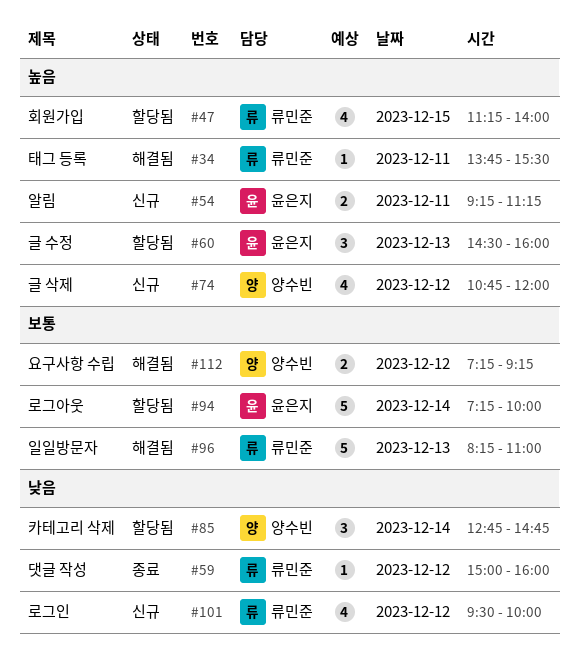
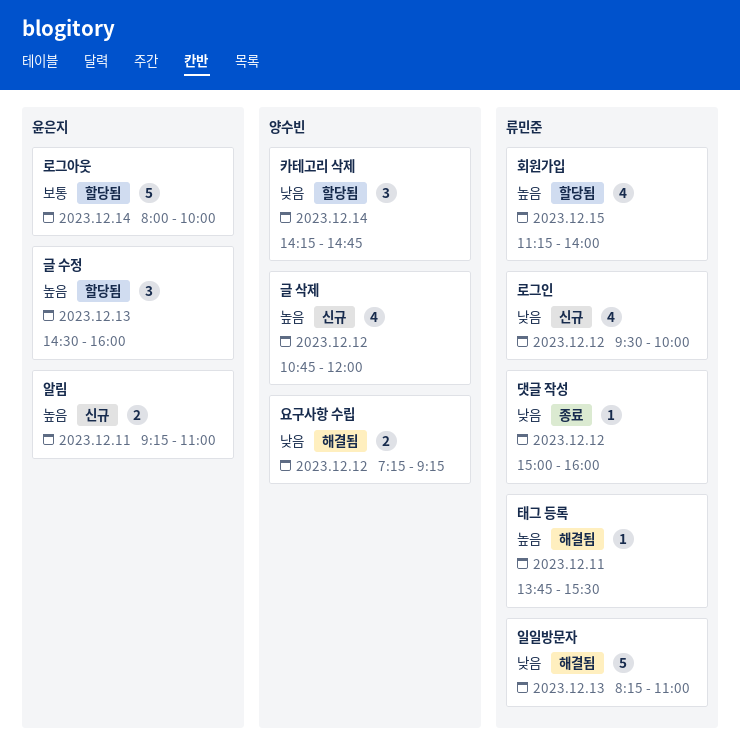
로그아웃, begins: 07:15 -> 08:00
알림, ends: 11:15 -> 11:00
요구사항 수립, priority: 보통 -> 낮음
일일방문자, priority: 보통 -> 낮음
카테고리 삭제, begins: 12:45 -> 14:15

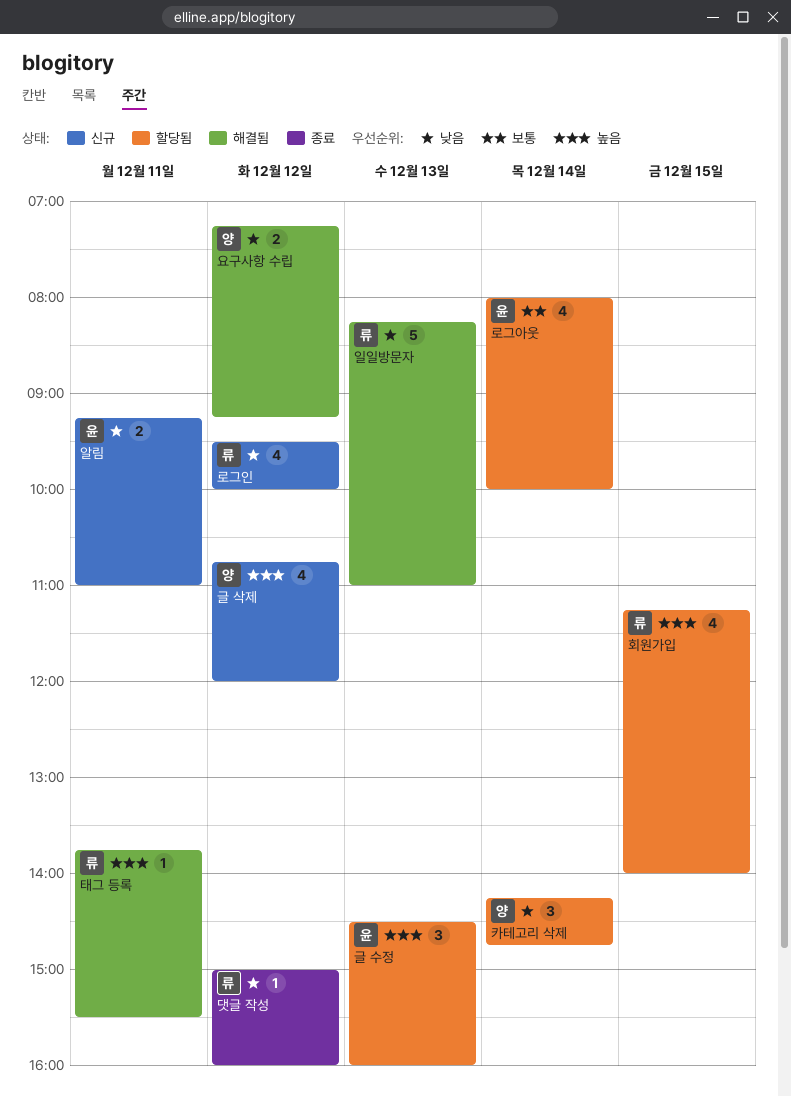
로그아웃, estimate: 5 -> 4
알림, priority: 높음 -> 낮음

